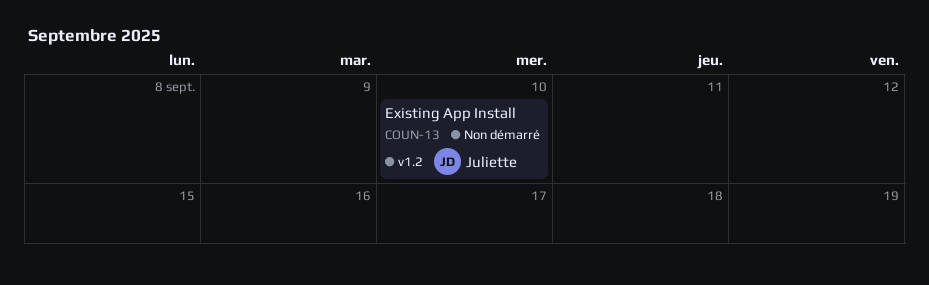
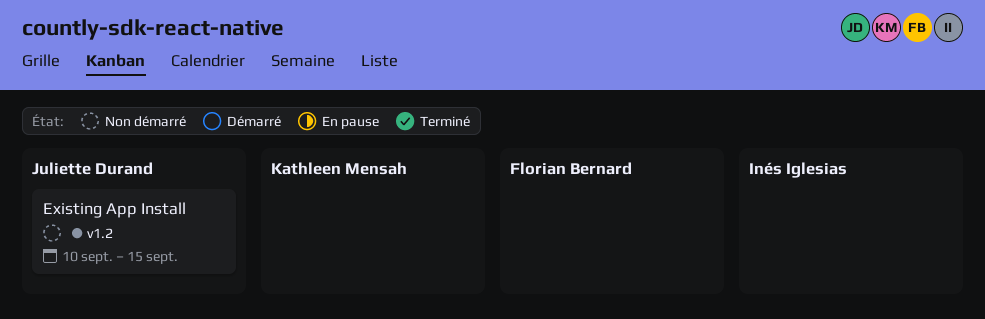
Existing App Install, due: Sep 10 -> Sep 15

